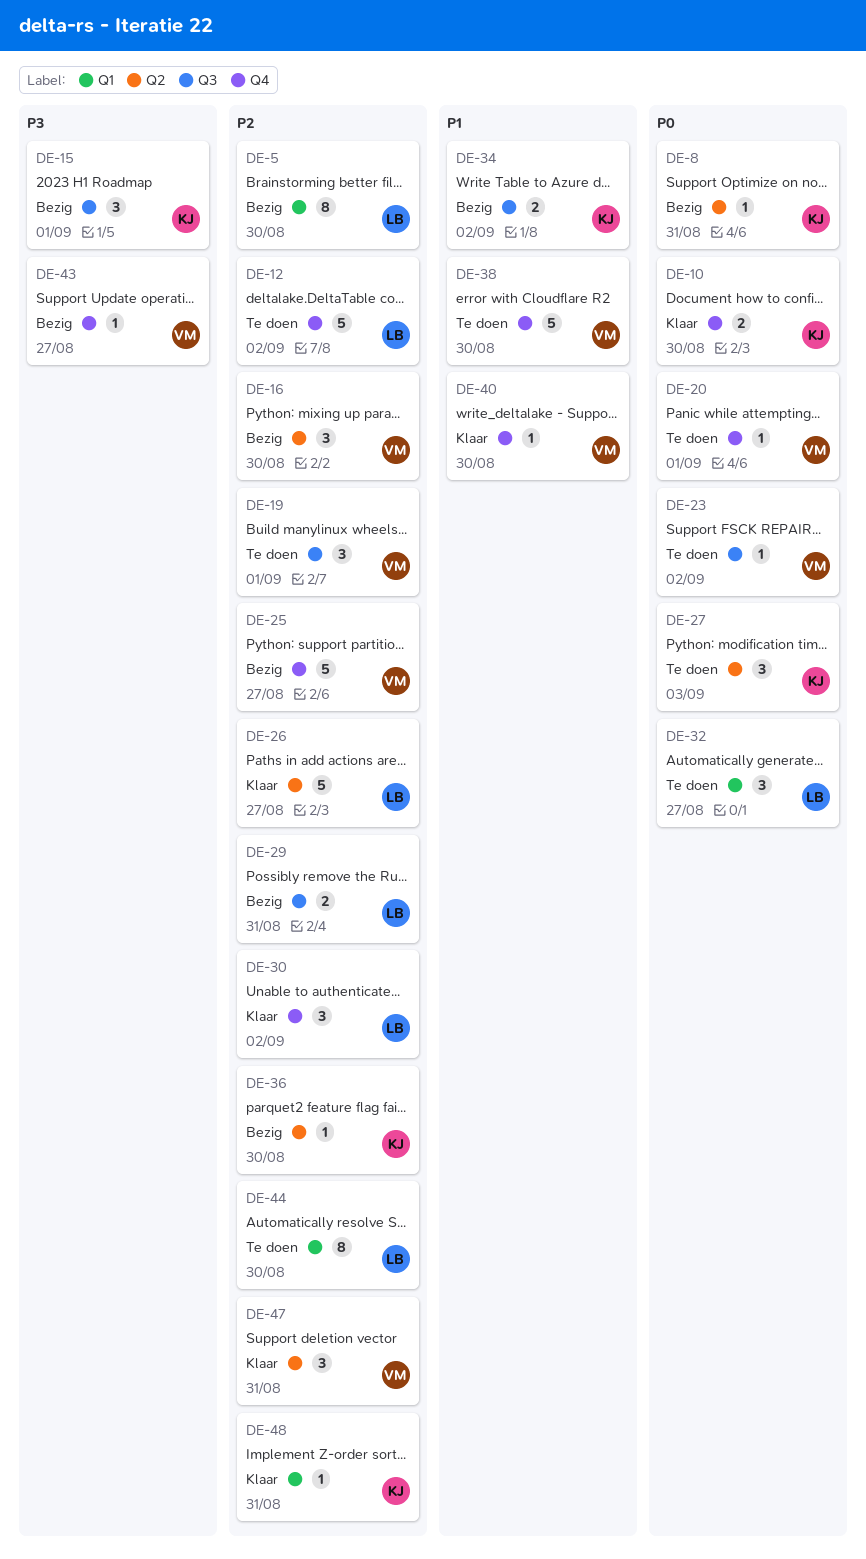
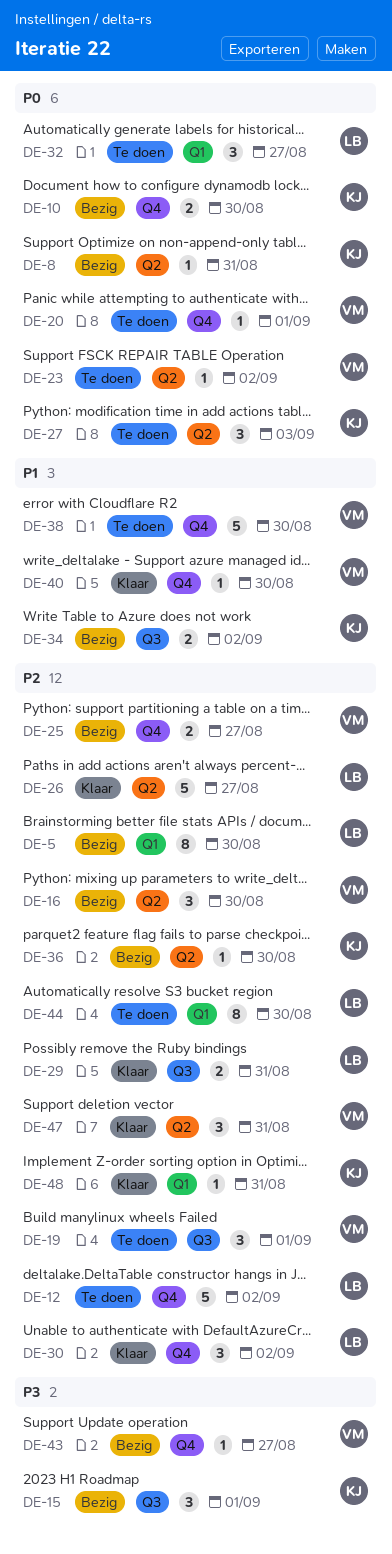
DE-10, status: Klaar -> Bezig
DE-23, label: Q3 -> Q2
DE-25, estimate: 5 -> 2
DE-29, status: Bezig -> Klaar

